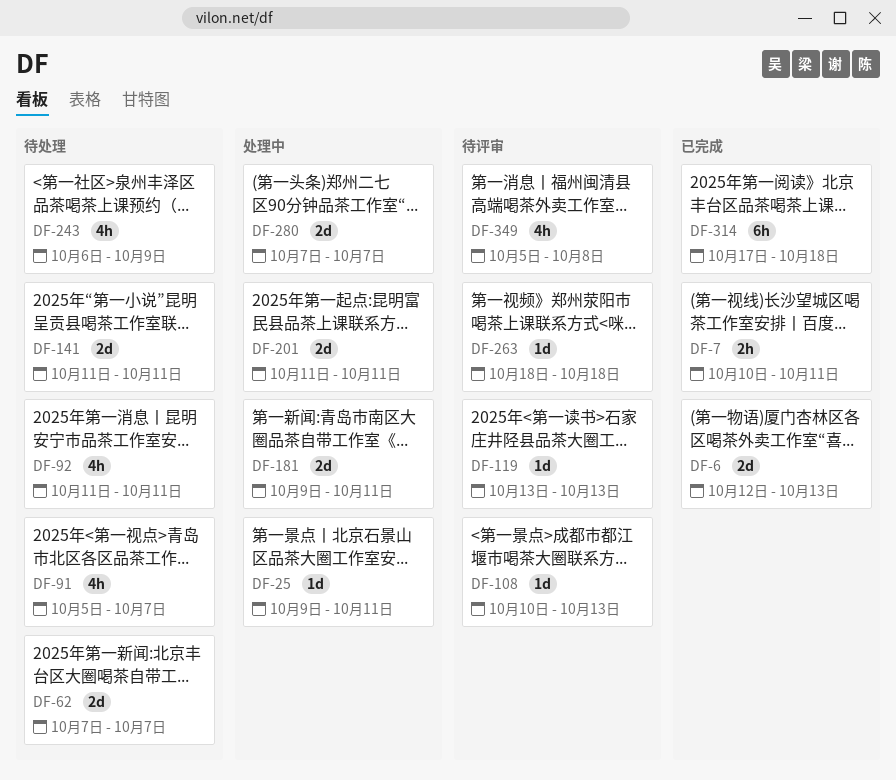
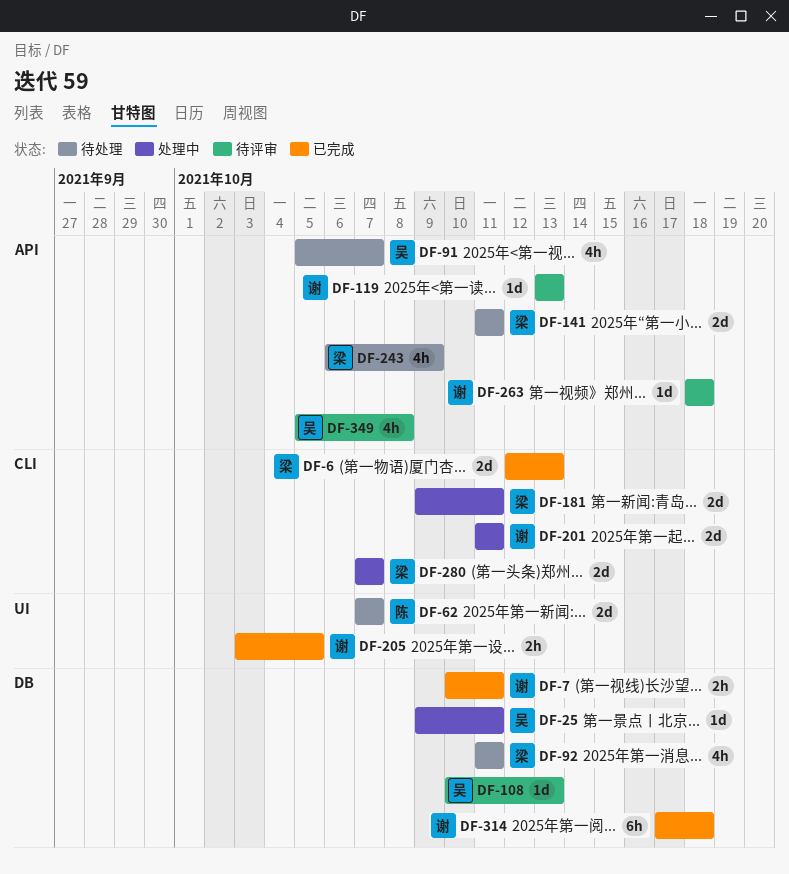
DF-205: none -> present

